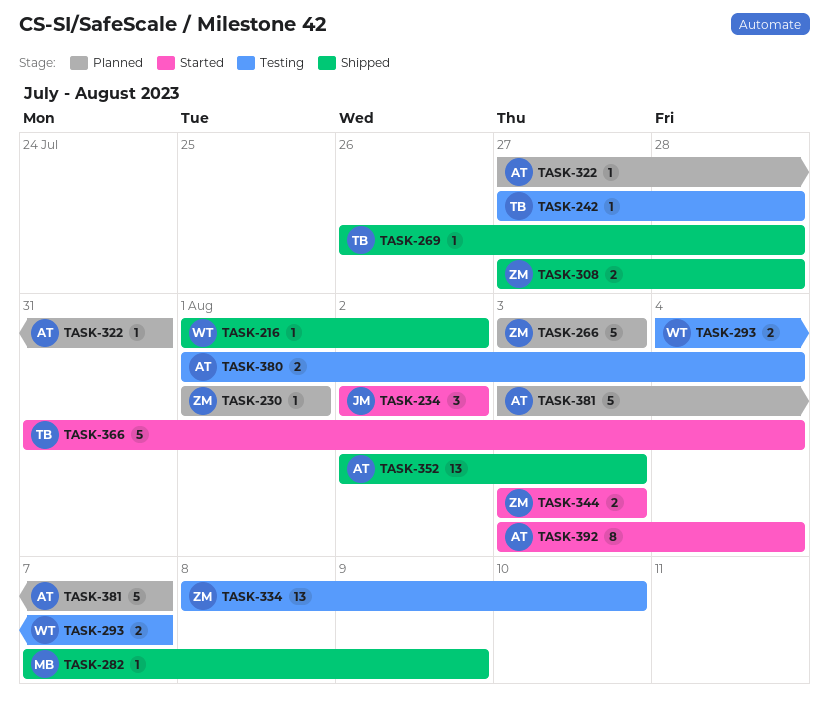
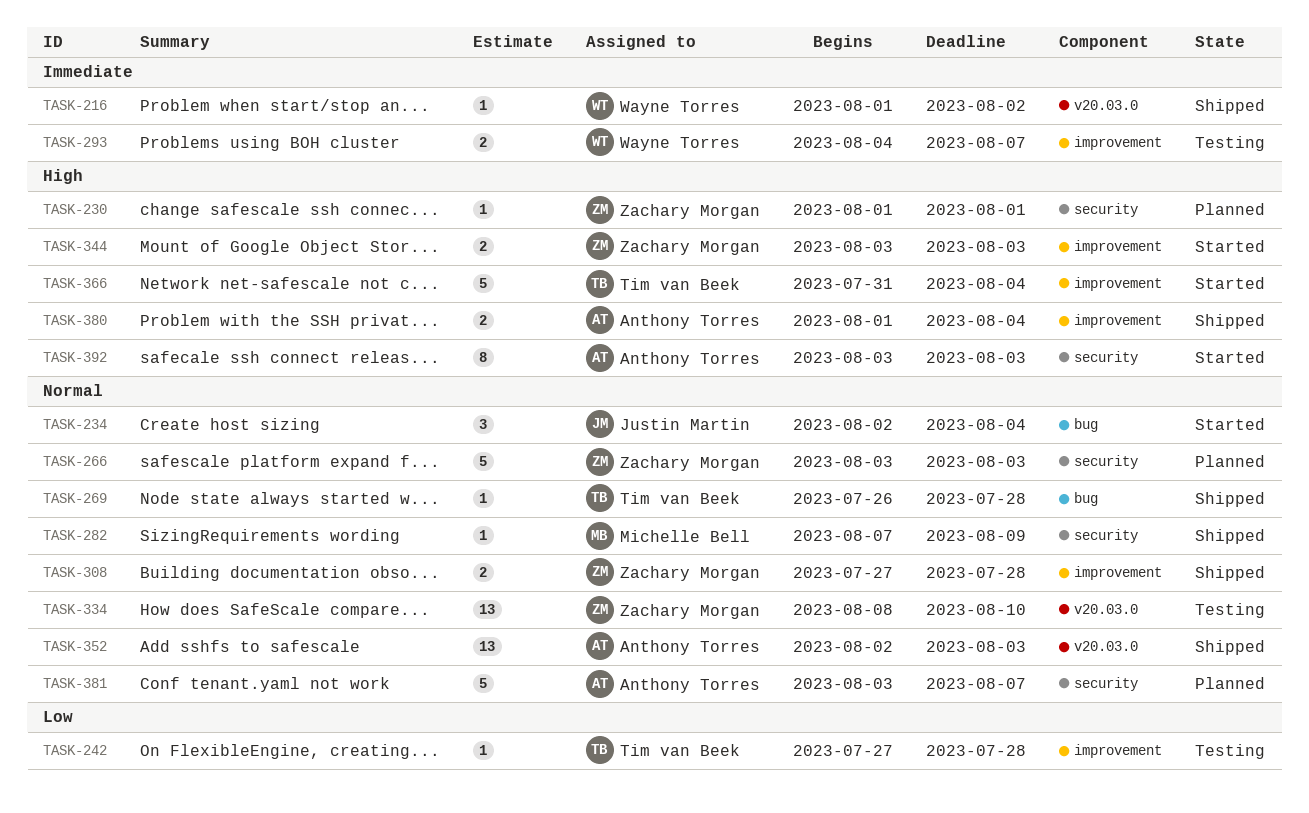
TASK-234, due: Aug 2 -> Aug 4
TASK-322: present -> none
TASK-380, status: Testing -> Shipped
TASK-392, due: Aug 4 -> Aug 3

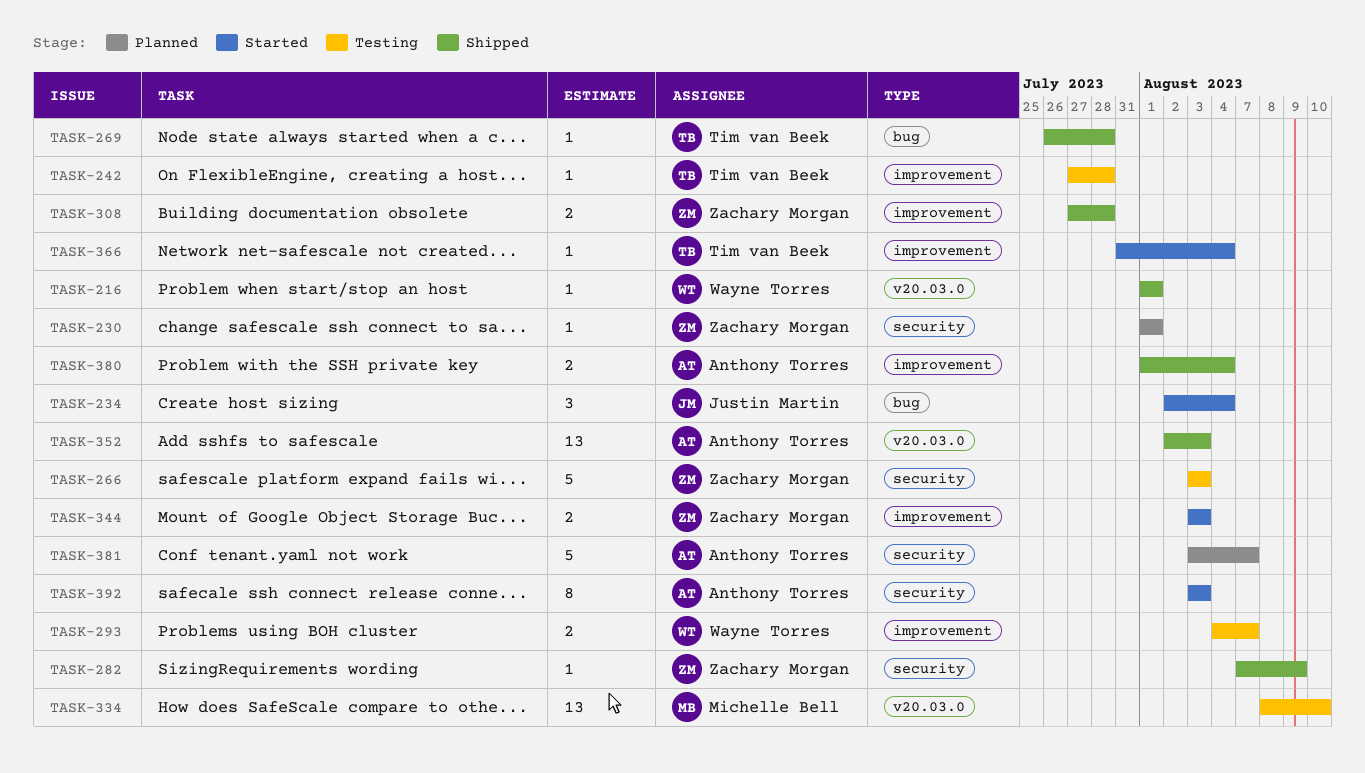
TASK-216, due: Aug 2 -> Aug 1
TASK-266, status: Planned -> Testing
TASK-282, owner: Michelle Bell -> Zachary Morgan
TASK-334, owner: Zachary Morgan -> Michelle Bell
TASK-366, estimate: 5 -> 1

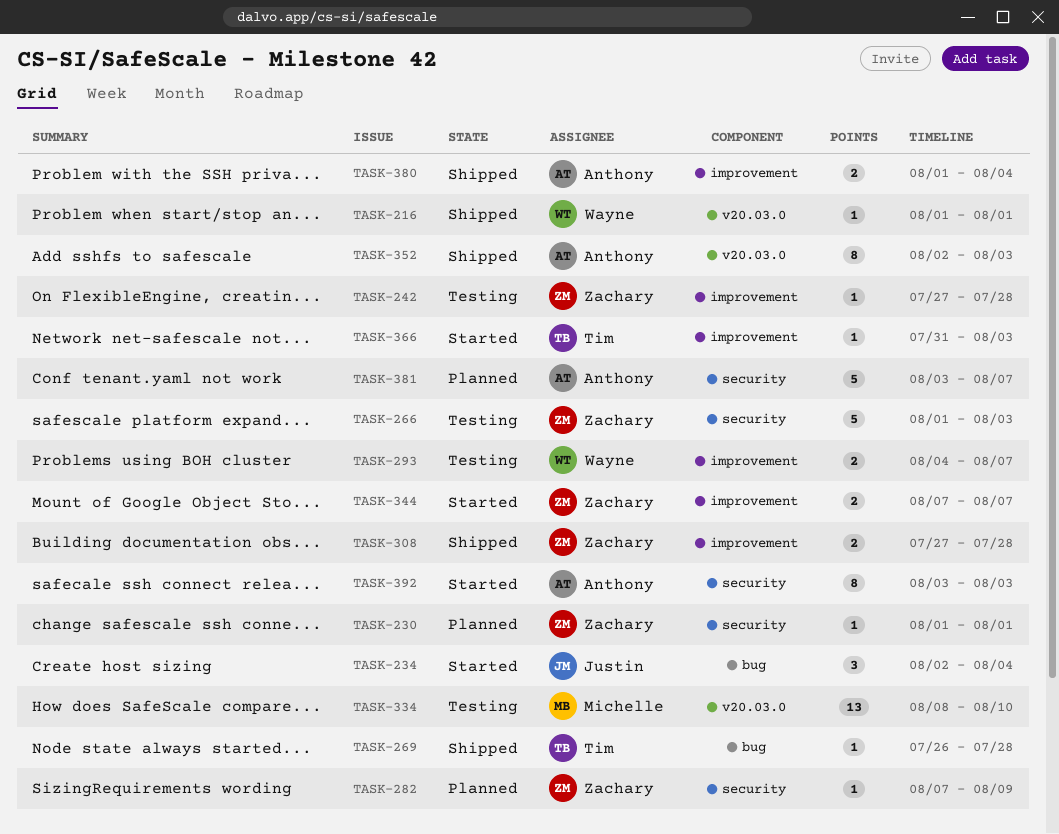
TASK-242, owner: Tim van Beek -> Zachary Morgan
TASK-266, start: Aug 3 -> Aug 1
TASK-282, status: Shipped -> Planned
TASK-344, start: Aug 3 -> Aug 7
TASK-344, due: Aug 3 -> Aug 7
TASK-352, estimate: 13 -> 8
TASK-366, due: Aug 4 -> Aug 3

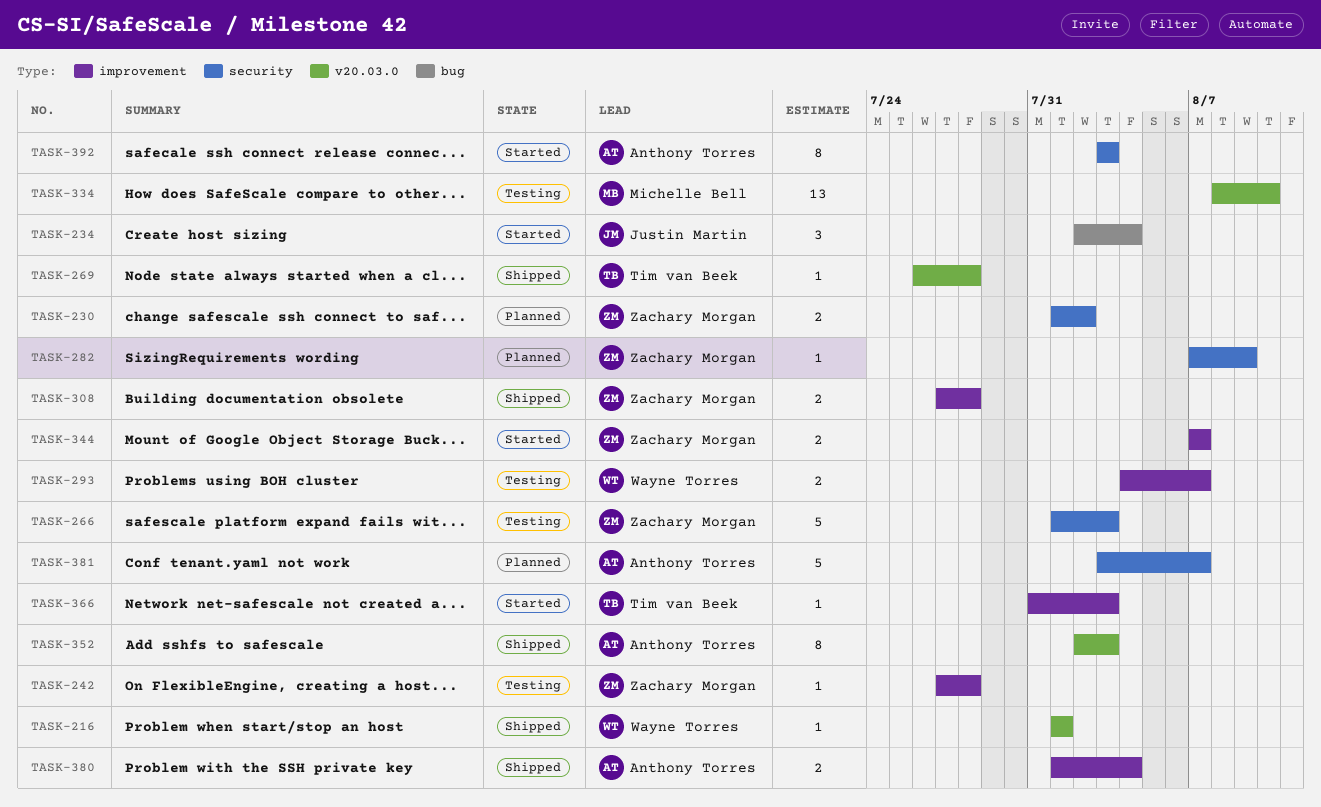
TASK-230, estimate: 1 -> 2
TASK-230, due: Aug 1 -> Aug 2
TASK-269, label: bug -> v20.03.0

